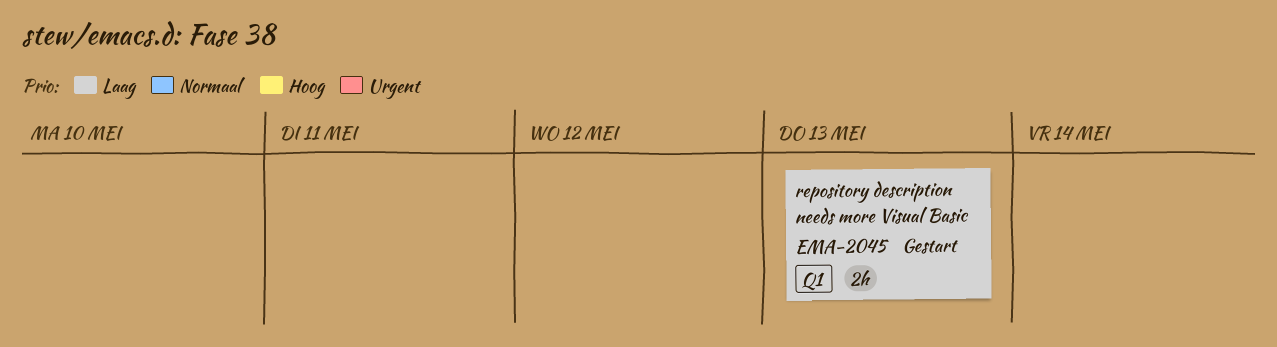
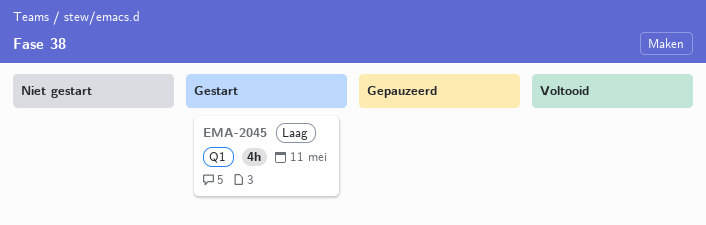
EMA-2045, estimate: 2h -> 4h
EMA-2045, due: May 13 -> May 11

